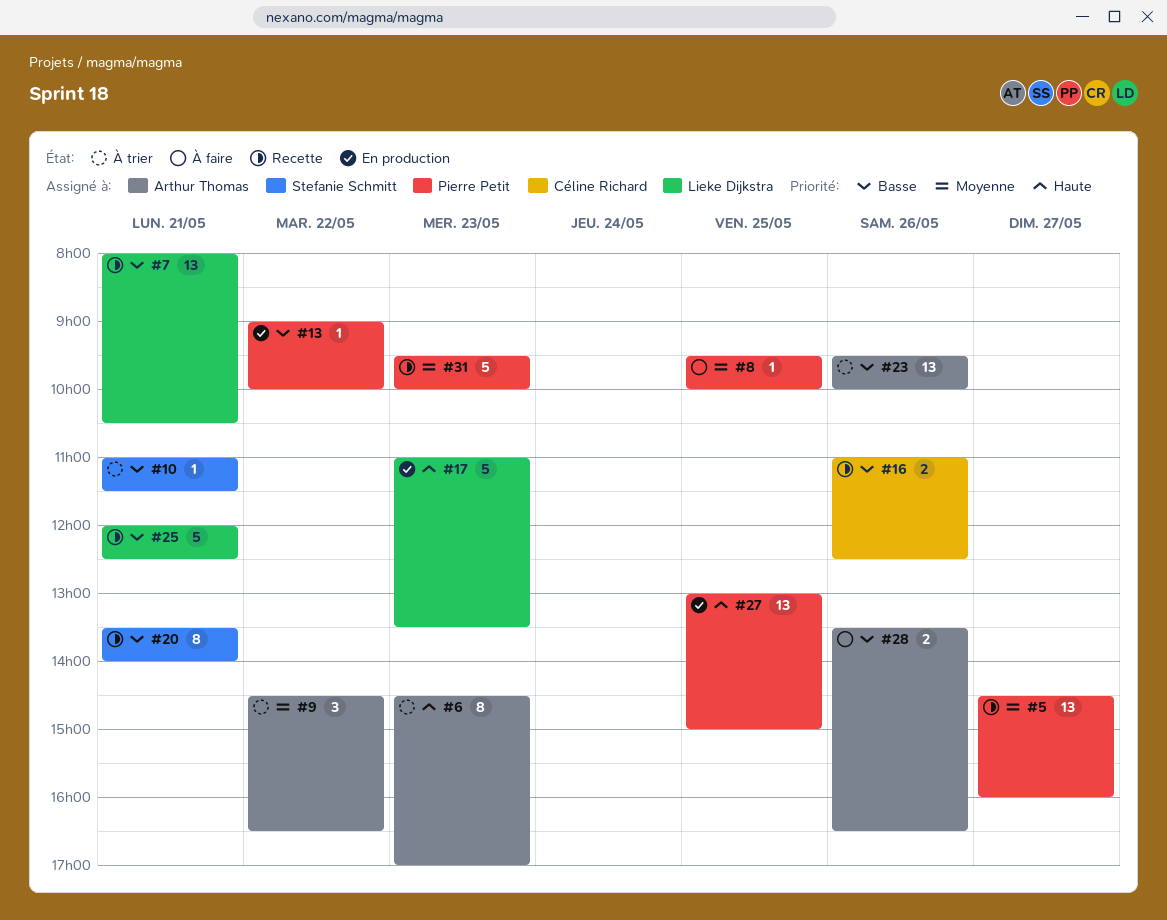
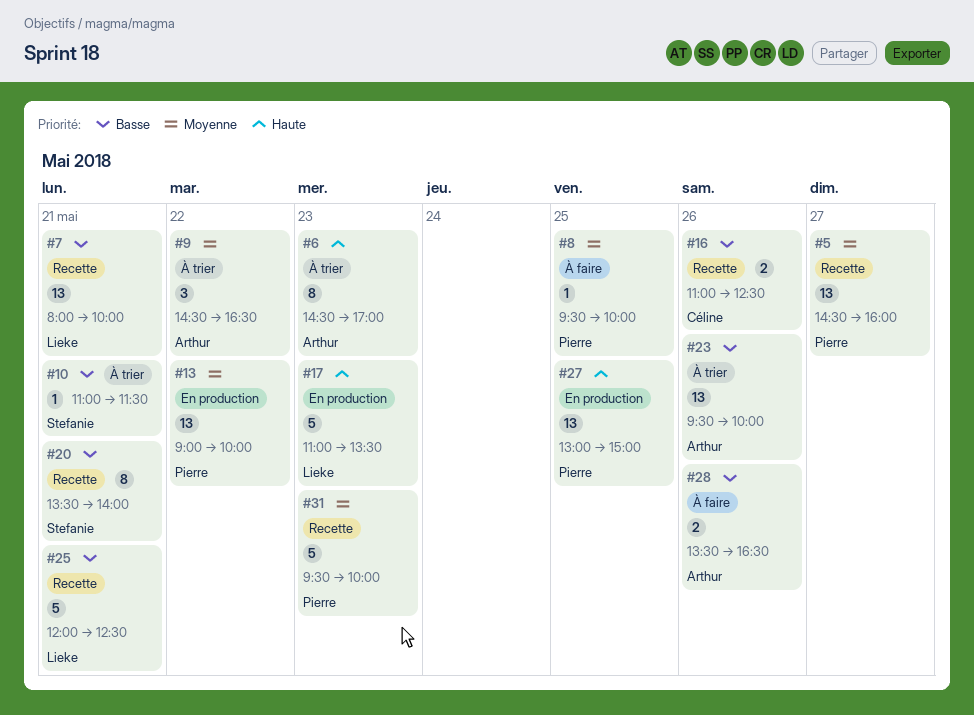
#7, ends: 10:30 -> 10:00
#13, priority: Basse -> Moyenne
#13, estimate: 1 -> 13

